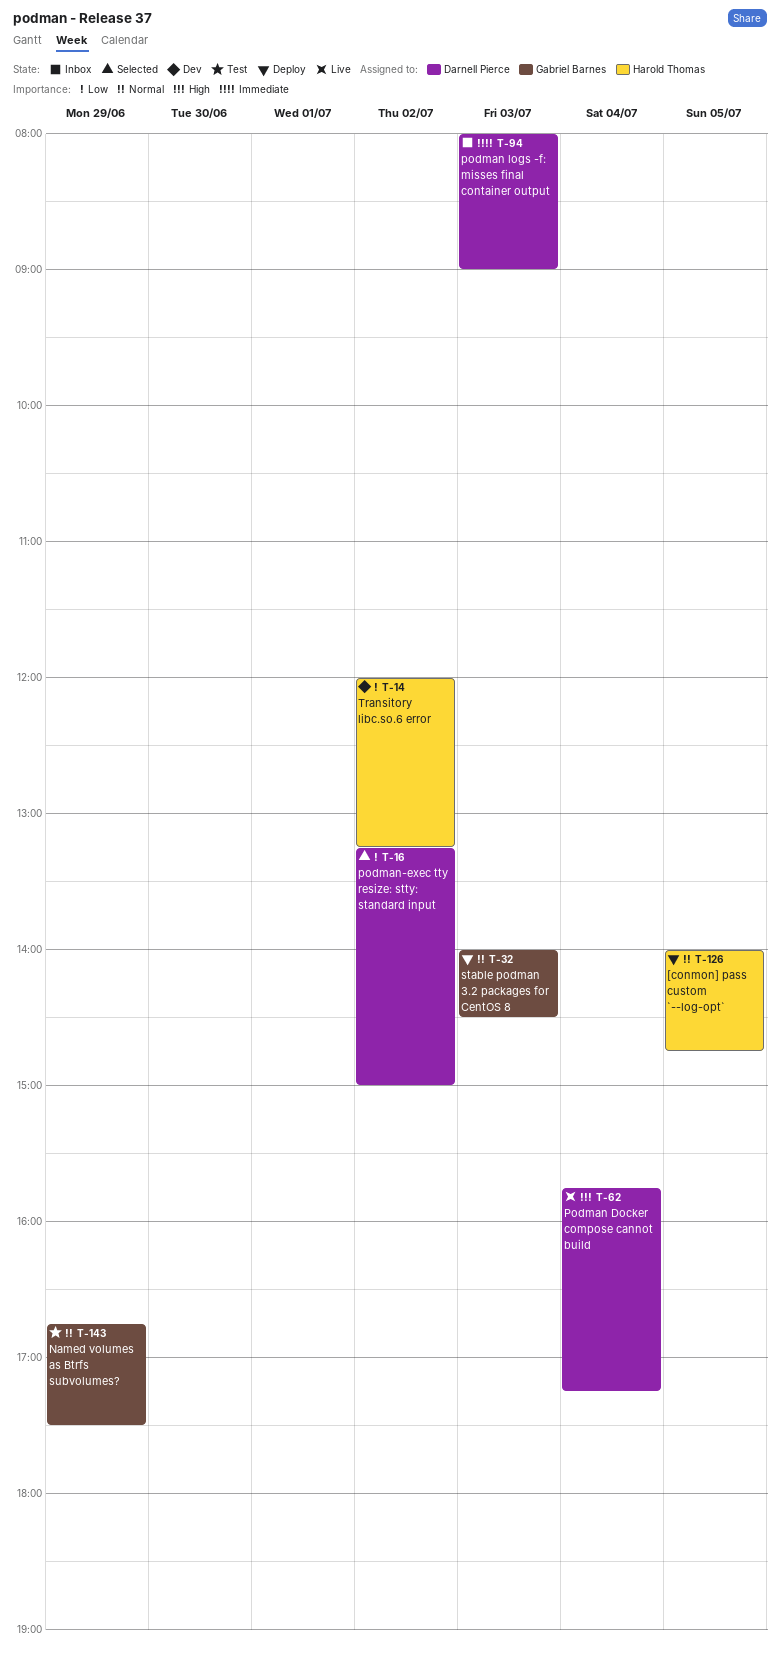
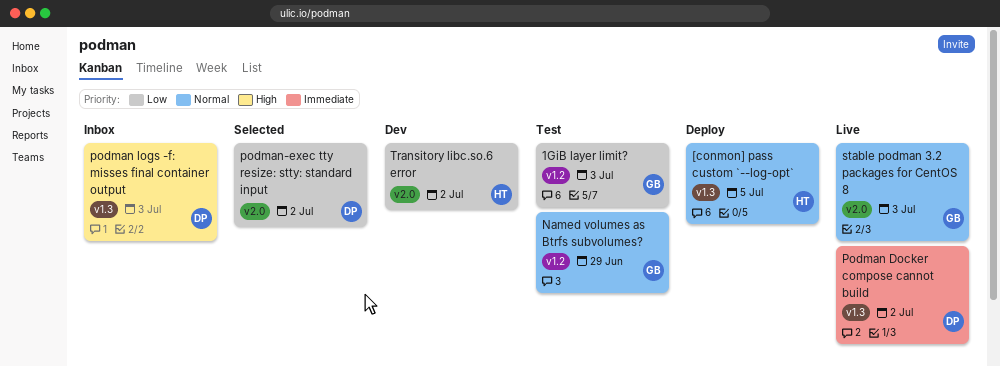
1GiB layer limit?: none -> present
Podman Docker compose cannot build, priority: High -> Immediate
Podman Docker compose cannot build, day: Jul 4 -> Jul 2
podman logs -f: misses final container output, priority: Immediate -> High
stable podman 3.2 packages for CentOS 8, status: Deploy -> Live

